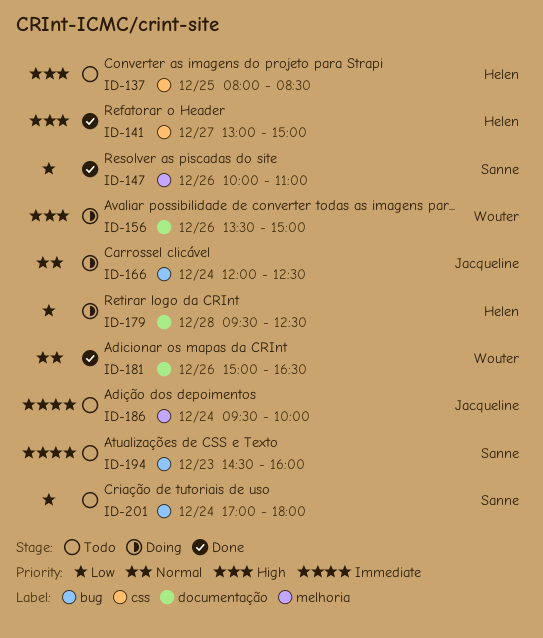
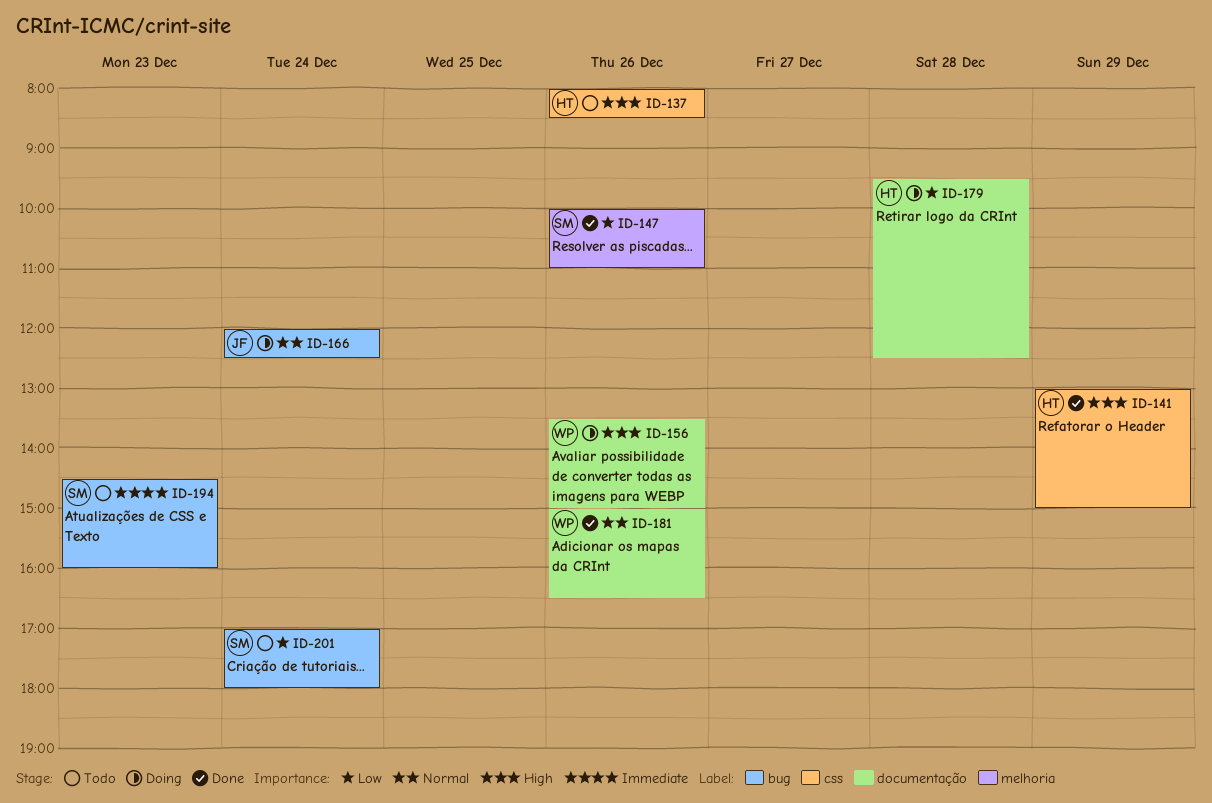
ID-137, day: Dec 25 -> Dec 26
ID-141, day: Dec 27 -> Dec 29
ID-186: present -> none

